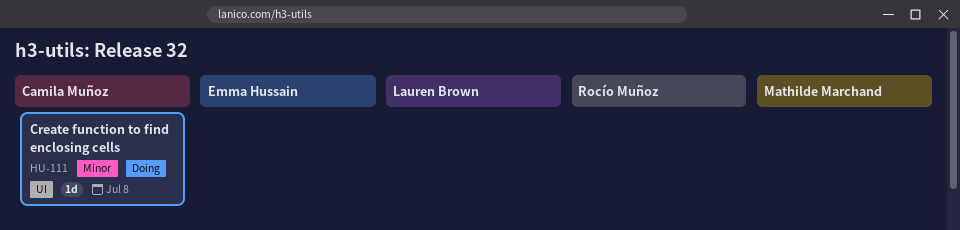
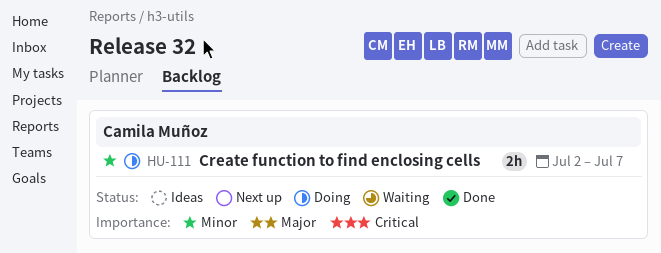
HU-111, estimate: 1d -> 2h
HU-111, due: Jul 8 -> Jul 7

